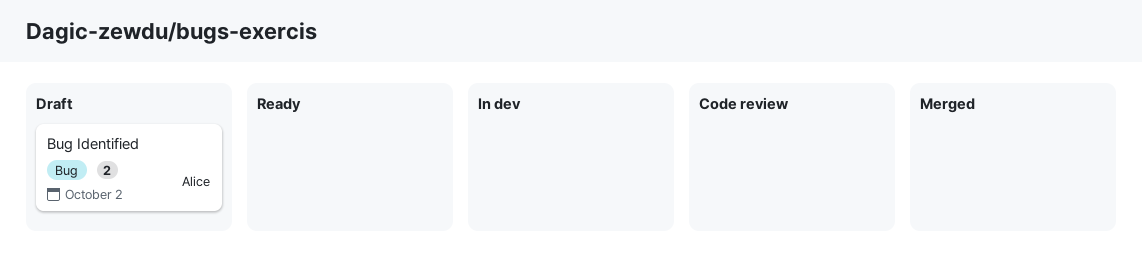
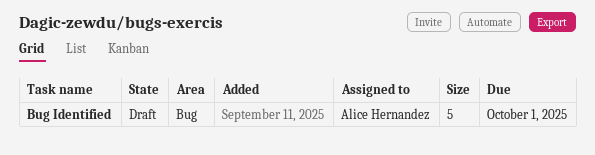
Bug Identified, estimate: 2 -> 5
Bug Identified, due: Oct 2 -> Oct 1

